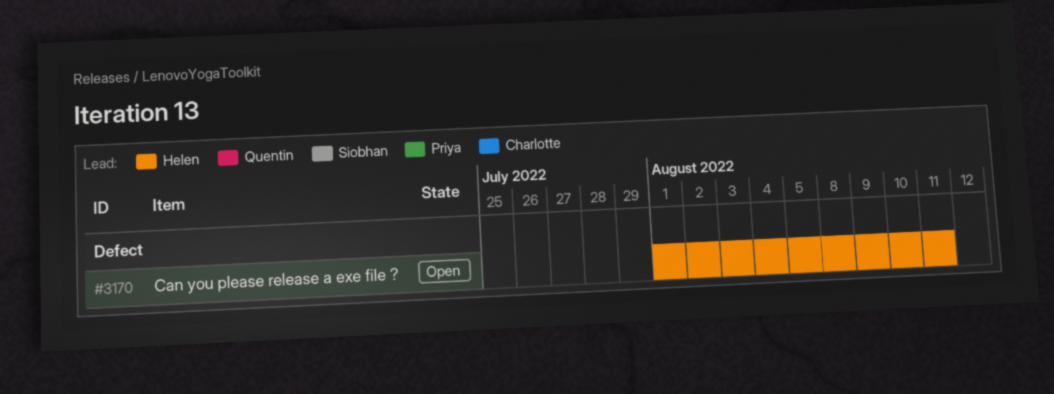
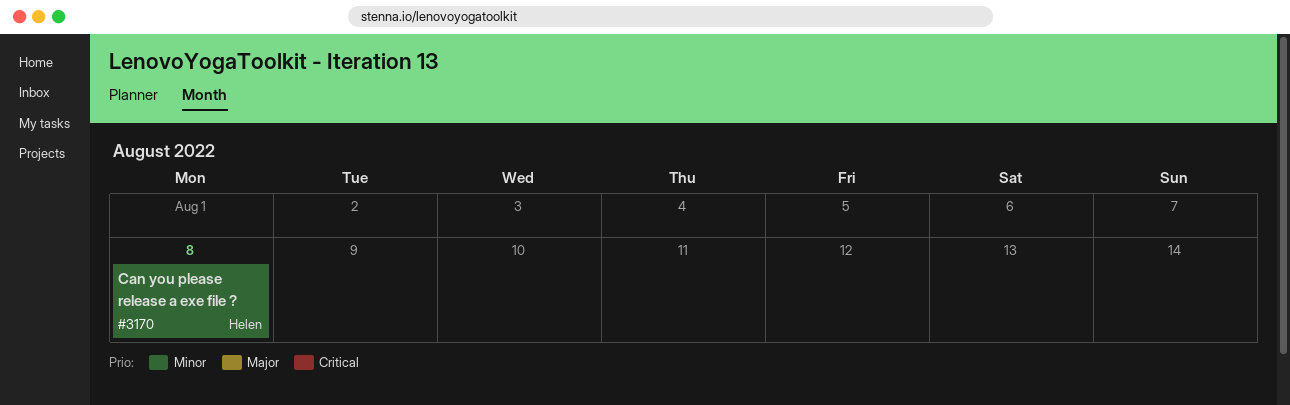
#3170, due: Aug 11 -> Aug 8

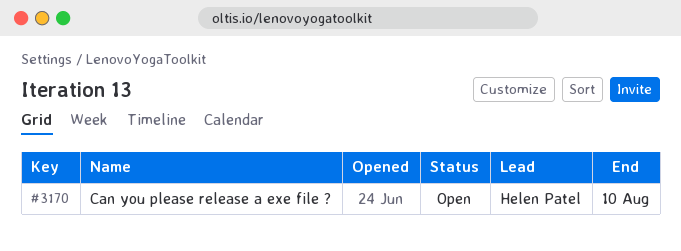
#3170, due: Aug 8 -> Aug 10

